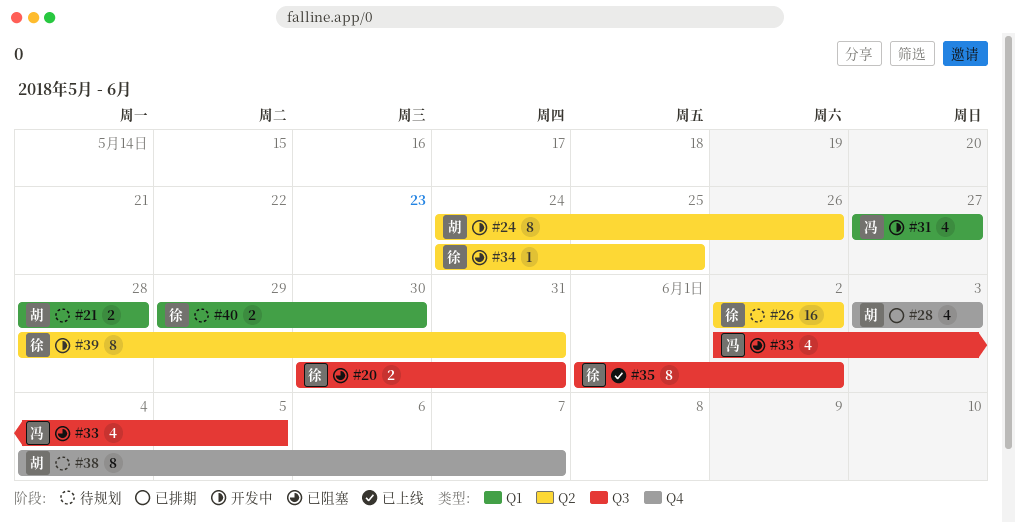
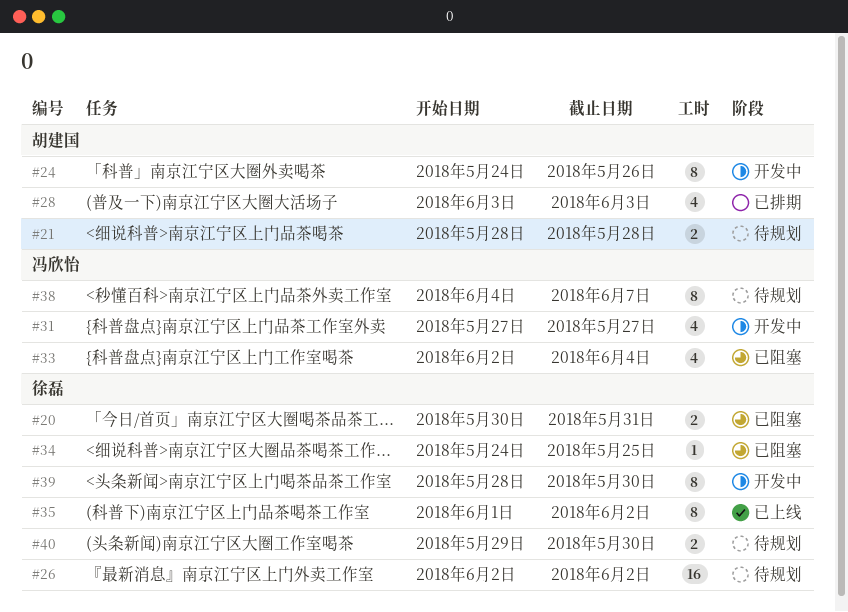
#33, due: Jun 5 -> Jun 4
#38, owner: 胡建国 -> 冯欣怡
#39, due: May 31 -> May 30

